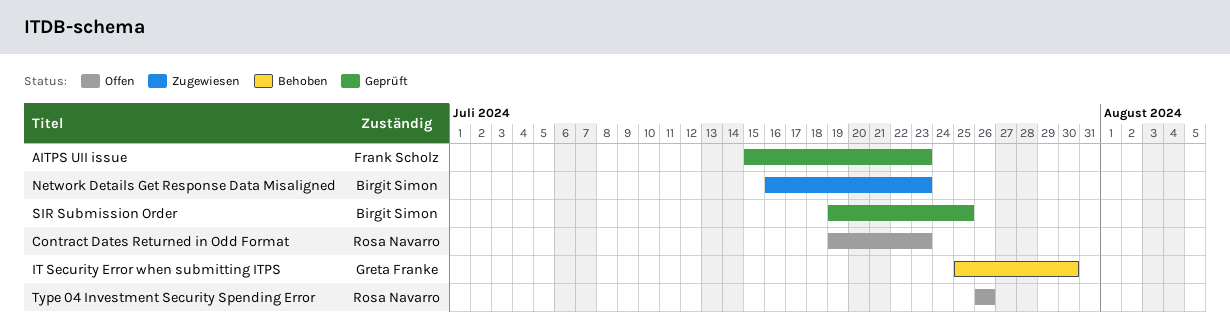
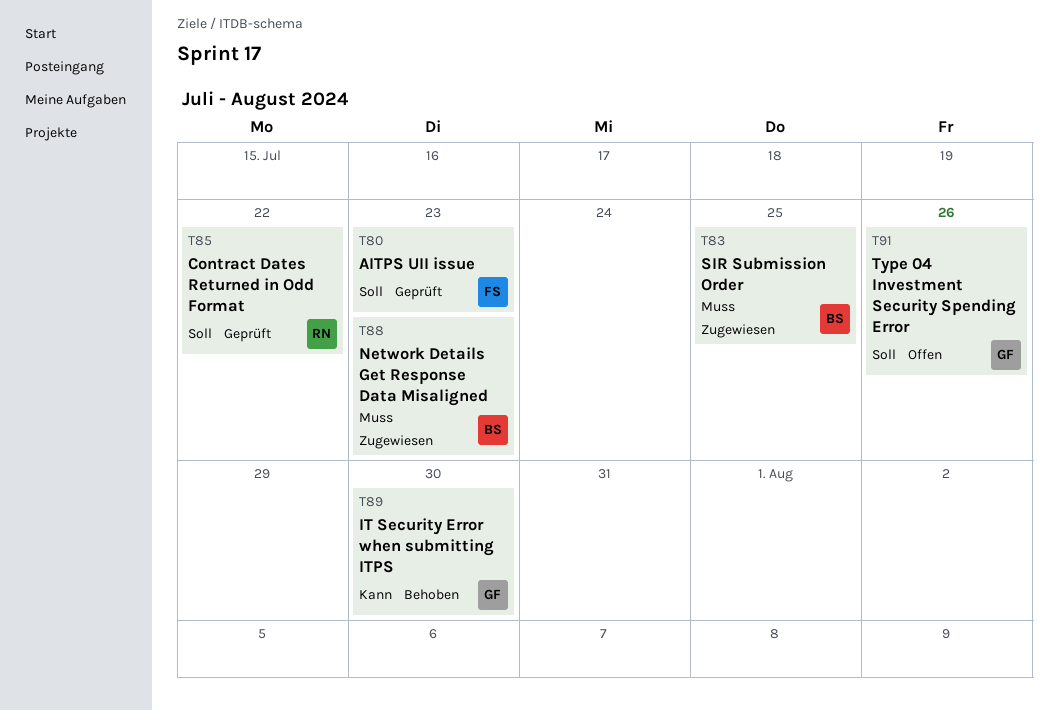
Contract Dates Returned in Odd Format, status: Offen -> Geprüft
Contract Dates Returned in Odd Format, due: Jul 23 -> Jul 22
SIR Submission Order, status: Geprüft -> Zugewiesen
Type 04 Investment Security Spending Error, owner: Rosa Navarro -> Greta Franke

